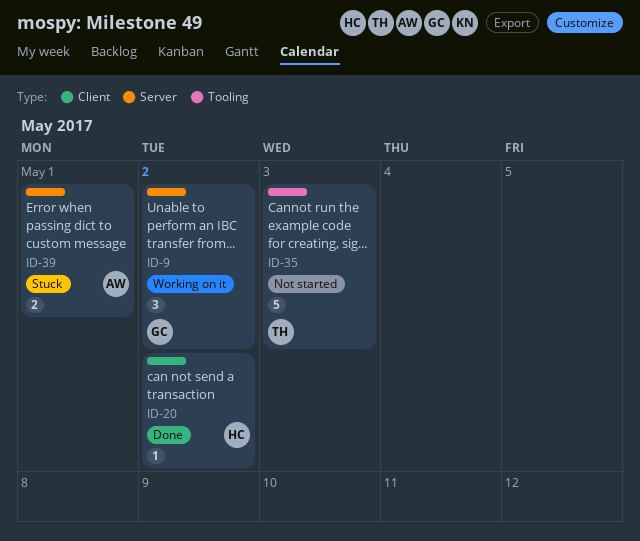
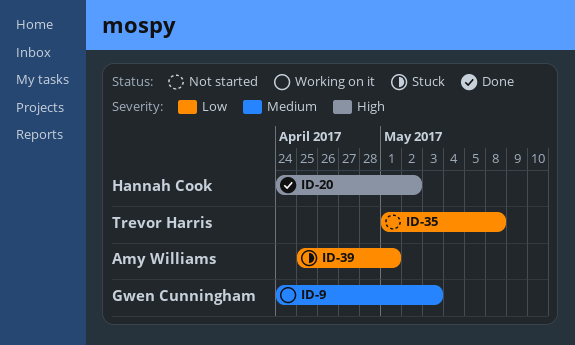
ID-9, due: May 2 -> May 3
ID-35, due: May 3 -> May 8

